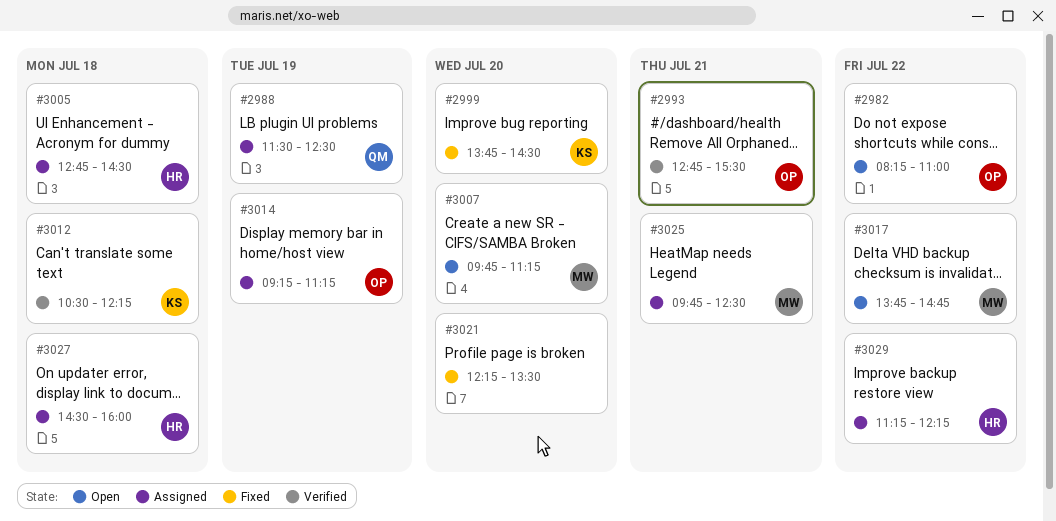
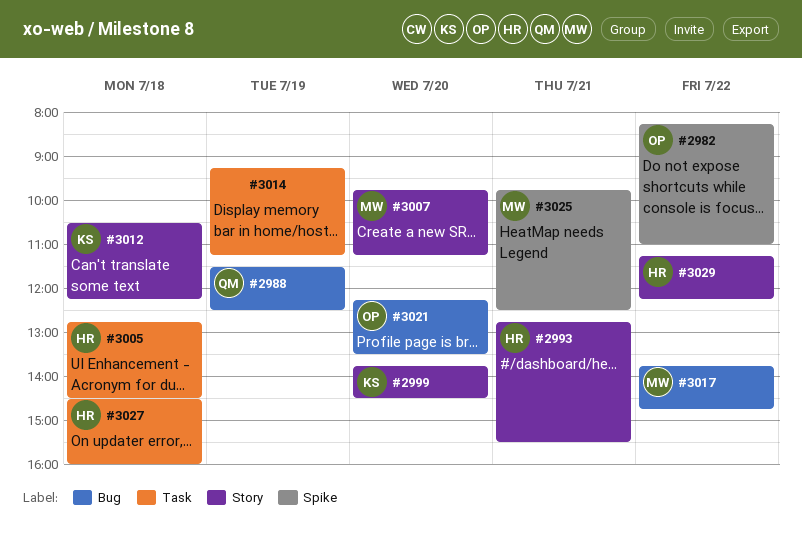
#2993, owner: OP -> HR
#3014, owner: OP -> none
#3021, owner: none -> OP

